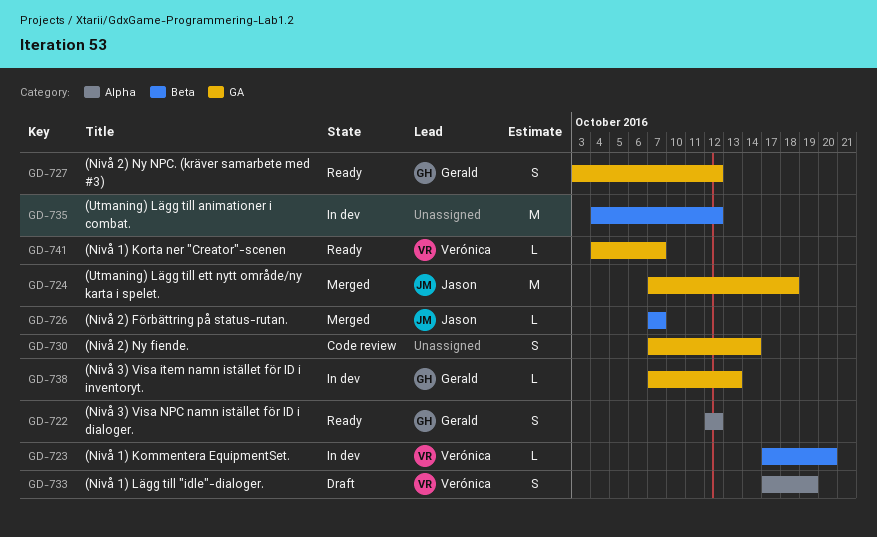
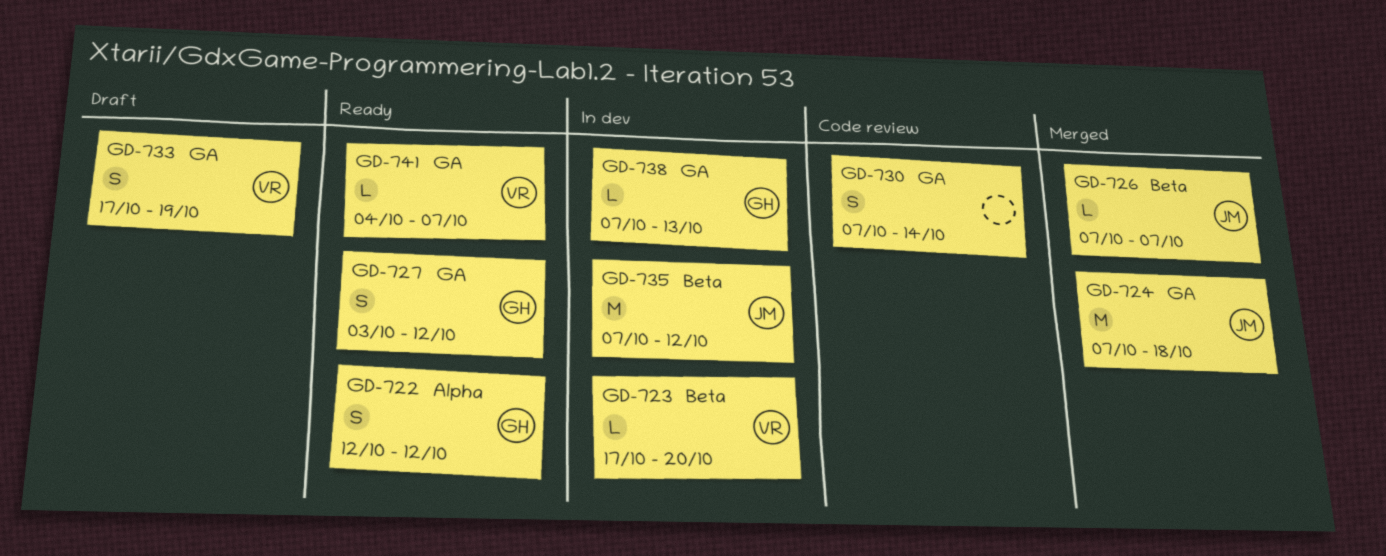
GD-733, label: Alpha -> GA
GD-735, owner: none -> Jason
GD-735, start: Oct 4 -> Oct 7

